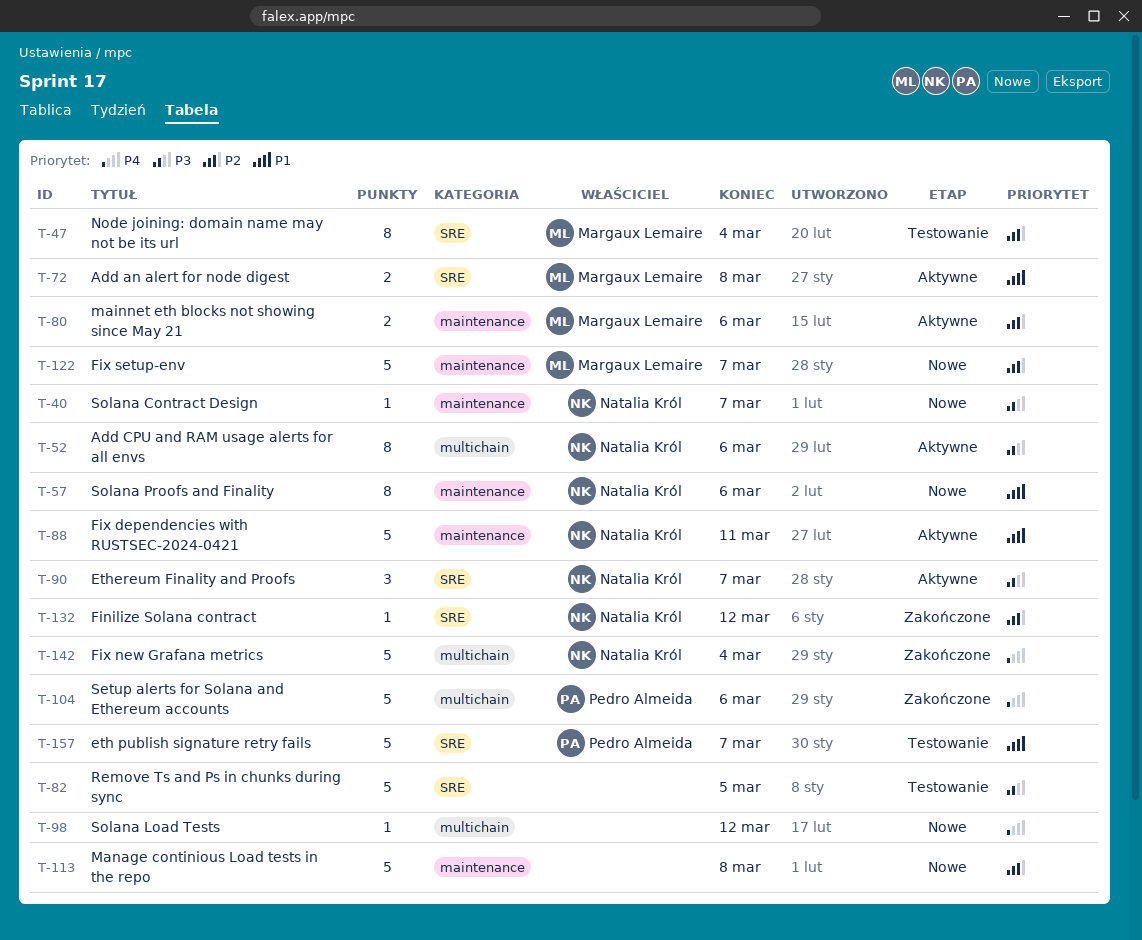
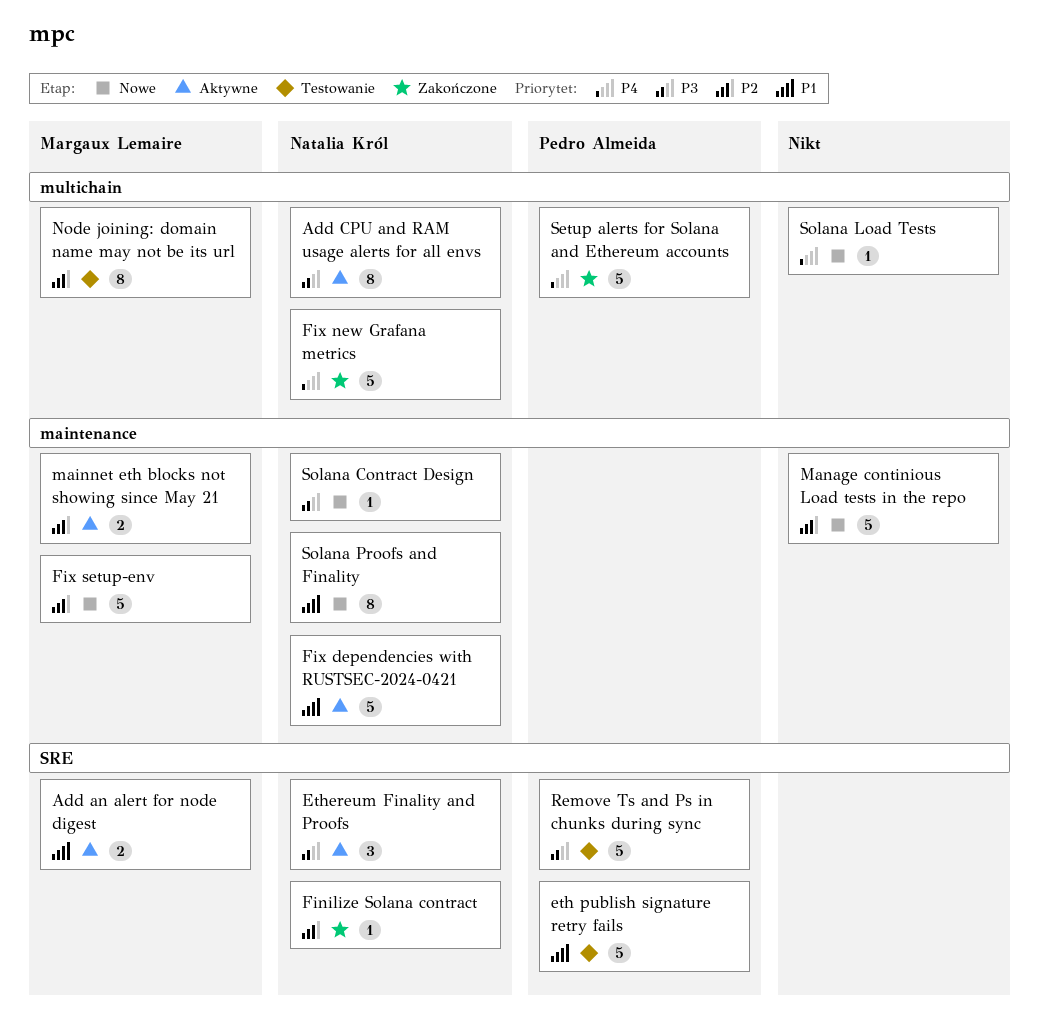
Node joining: domain name may not be its url, label: SRE -> multichain
Remove Ts and Ps in chunks during sync, owner: none -> Pedro Almeida

